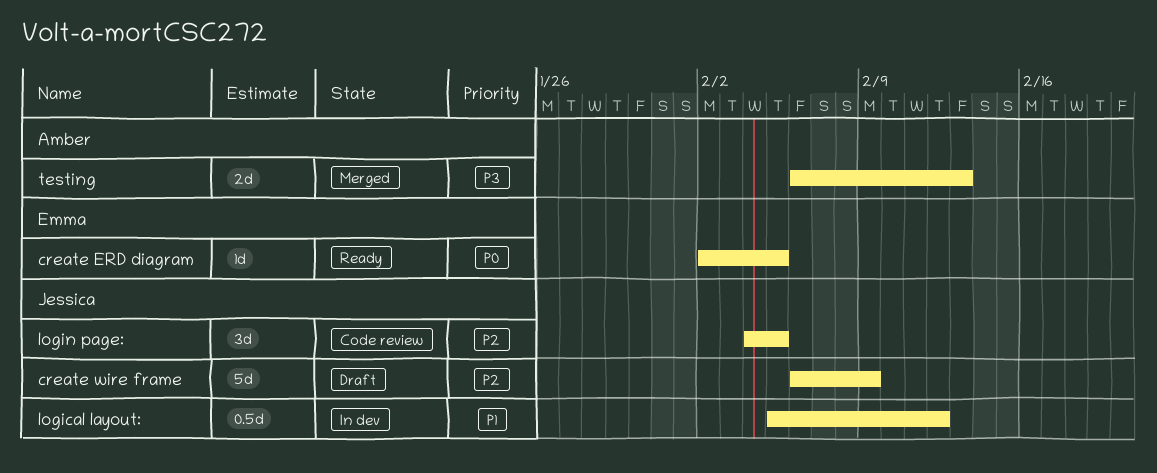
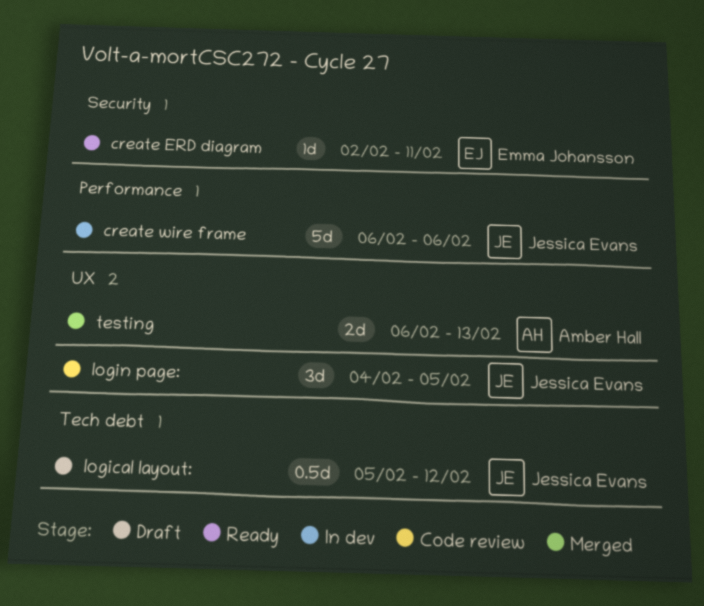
create ERD diagram, due: Feb 5 -> Feb 11
create wire frame, status: Draft -> In dev
create wire frame, due: Feb 9 -> Feb 6
logical layout:, status: In dev -> Draft

